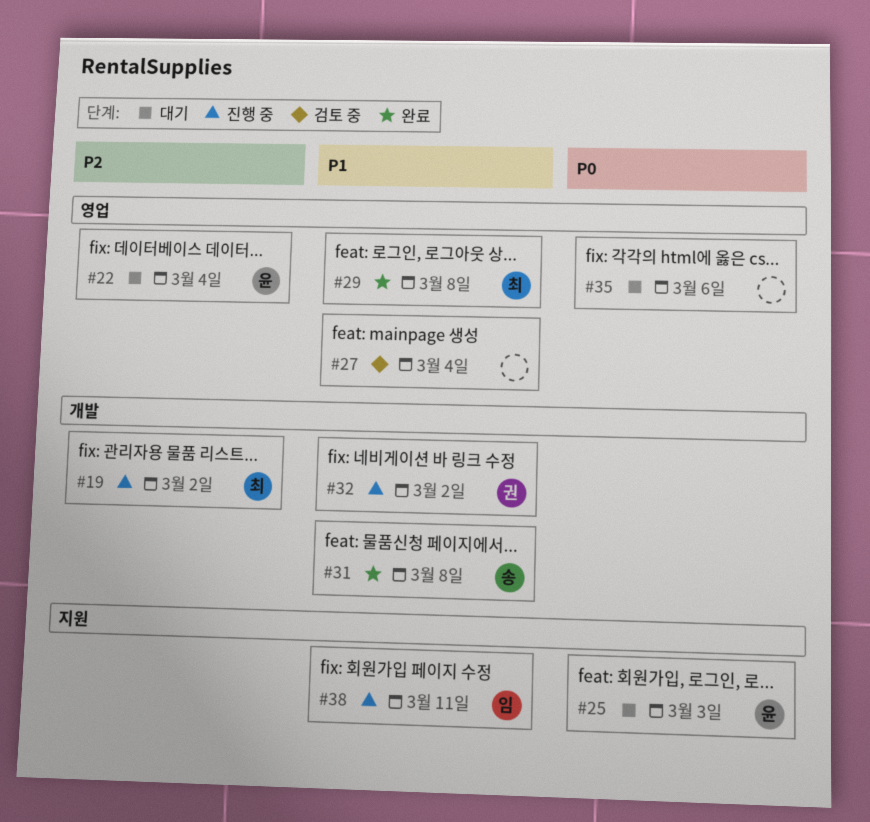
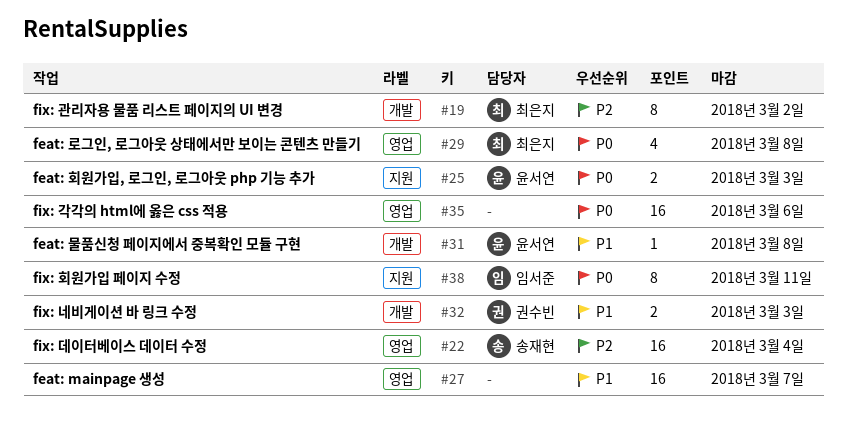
#22, owner: 윤서연 -> 송재현
#27, due: Mar 4 -> Mar 7
#29, priority: P1 -> P0
#31, owner: 송재현 -> 윤서연
#32, due: Mar 2 -> Mar 3
#38, priority: P1 -> P0

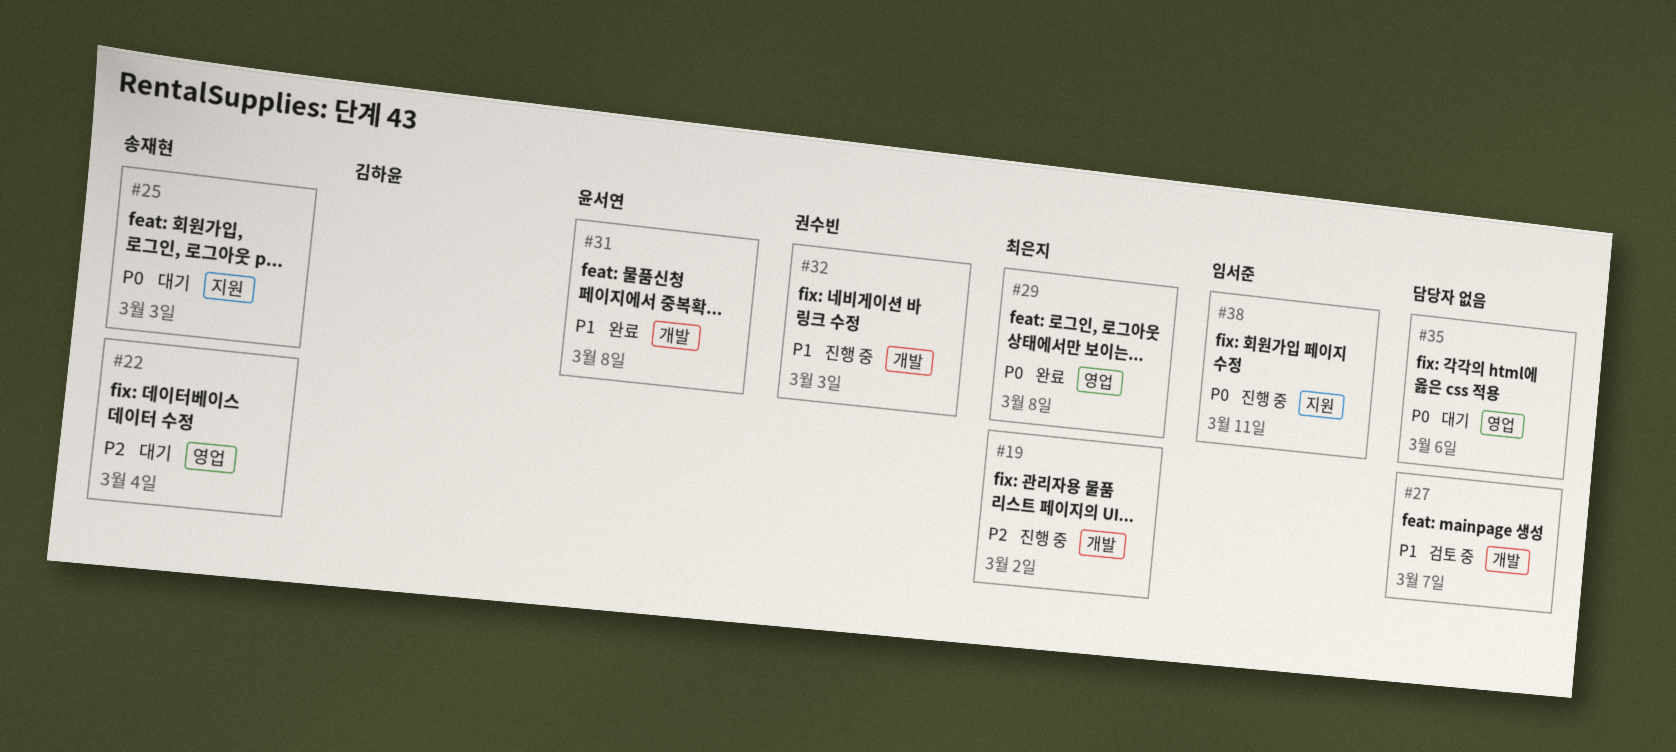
#25, owner: 윤서연 -> 송재현
#27, label: 영업 -> 개발

